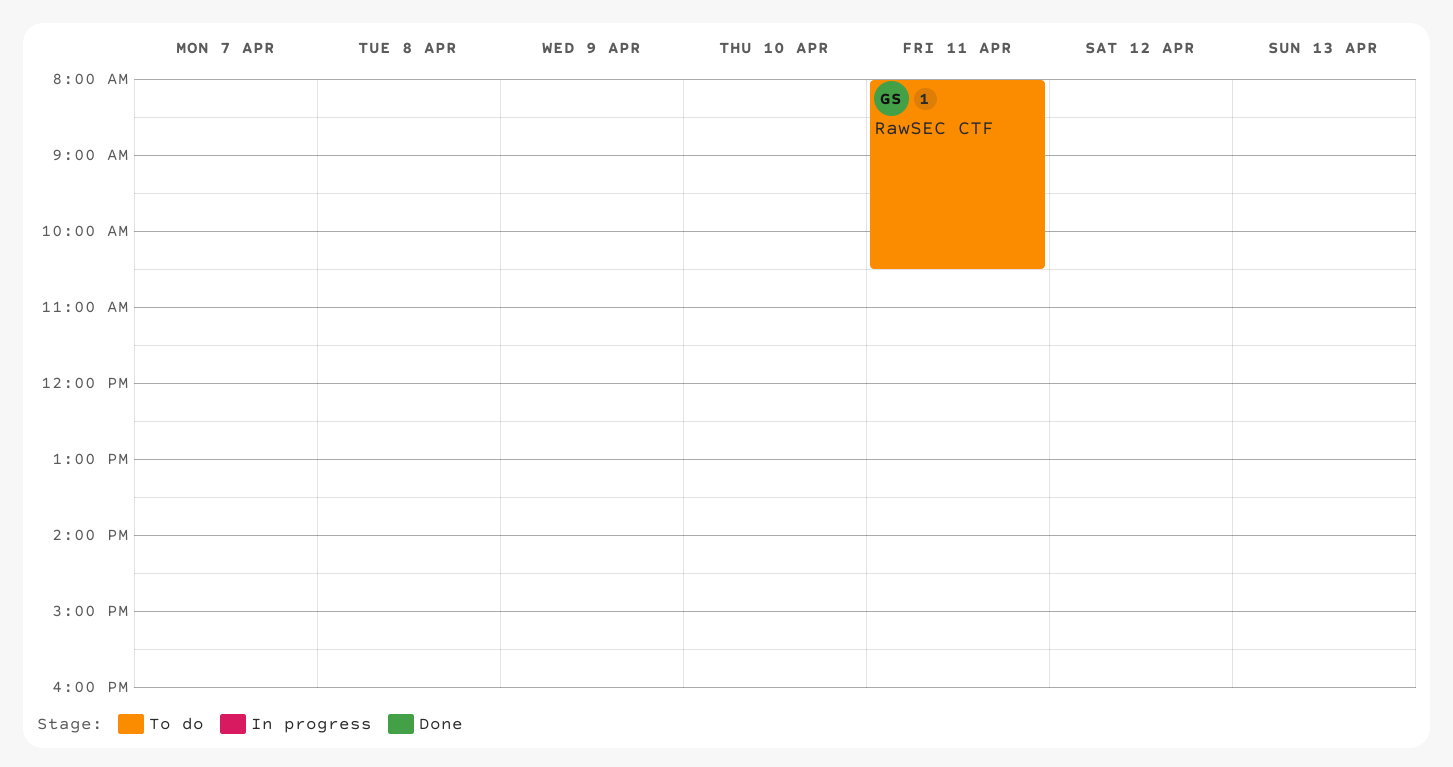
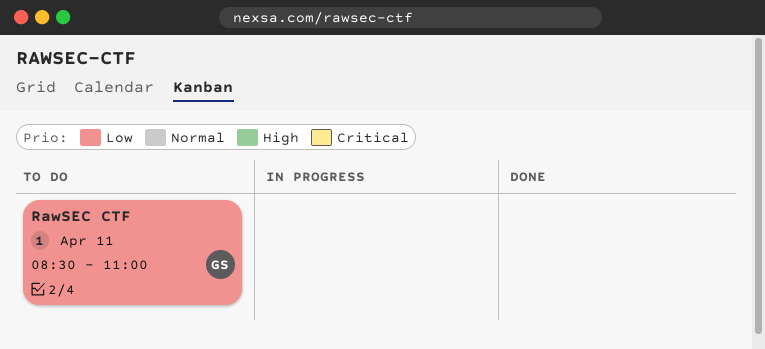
RawSEC CTF, begins: 08:00 -> 08:30
RawSEC CTF, ends: 10:30 -> 11:00

